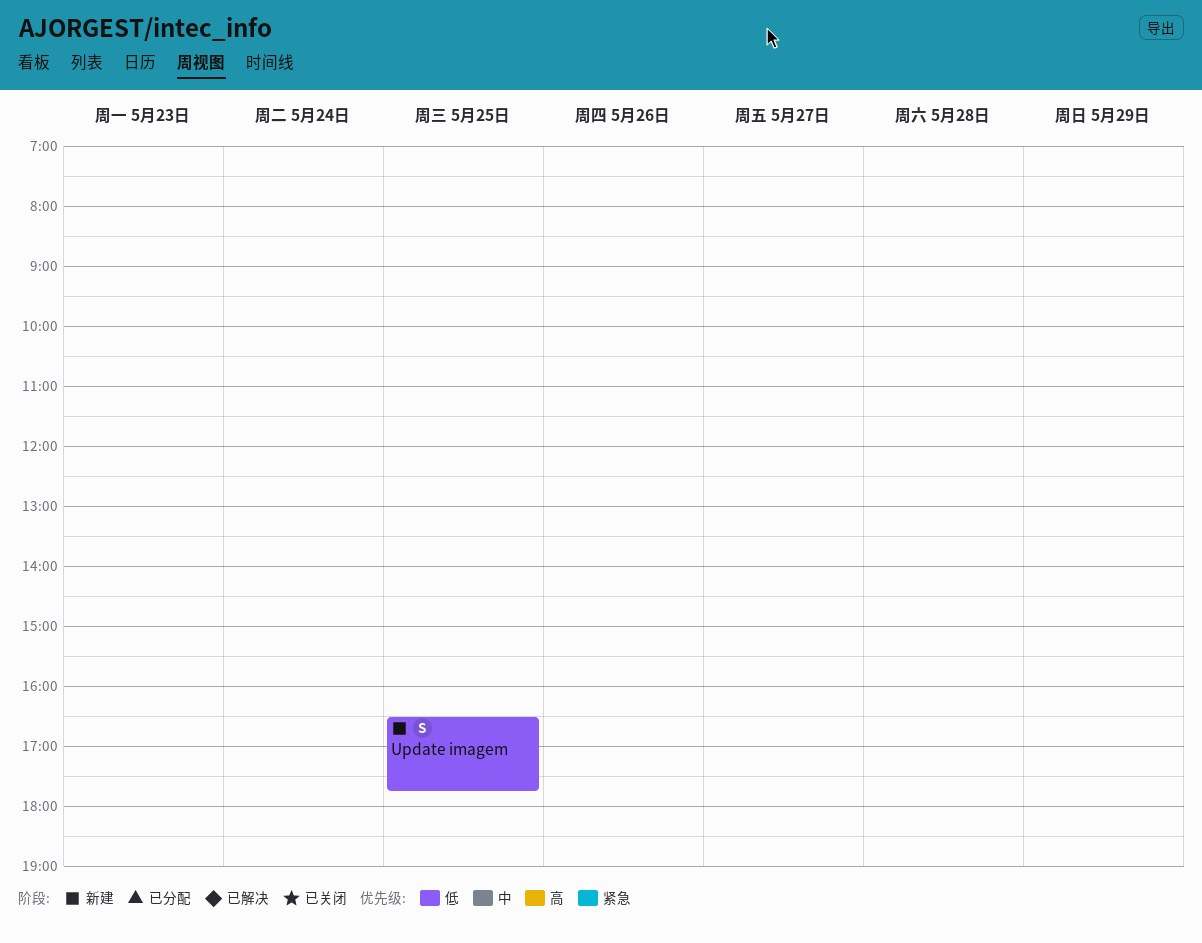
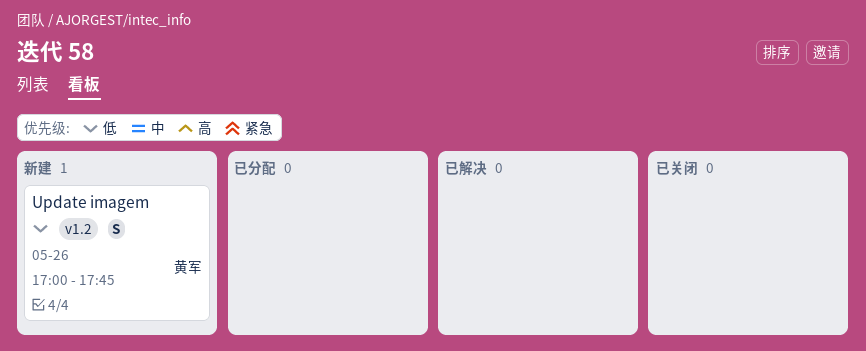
Update imagem, day: May 25 -> May 26
Update imagem, begins: 16:30 -> 17:00

